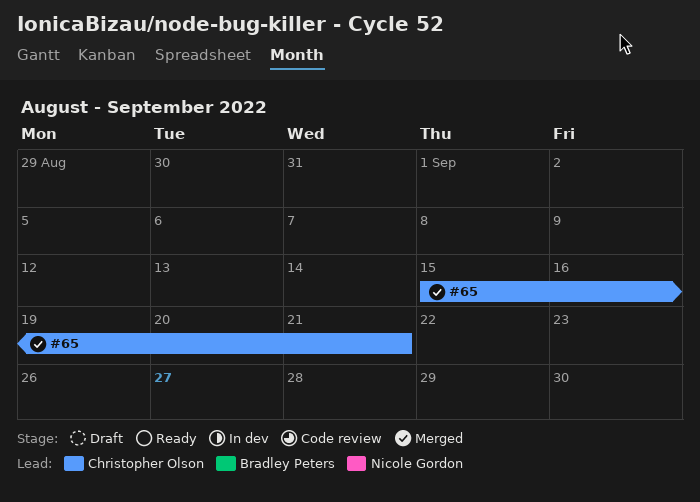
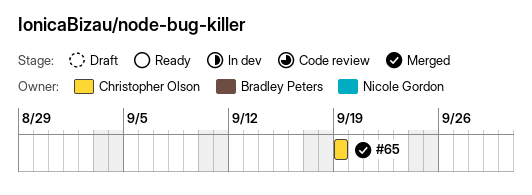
#65, start: Sep 15 -> Sep 19
#65, due: Sep 21 -> Sep 19

